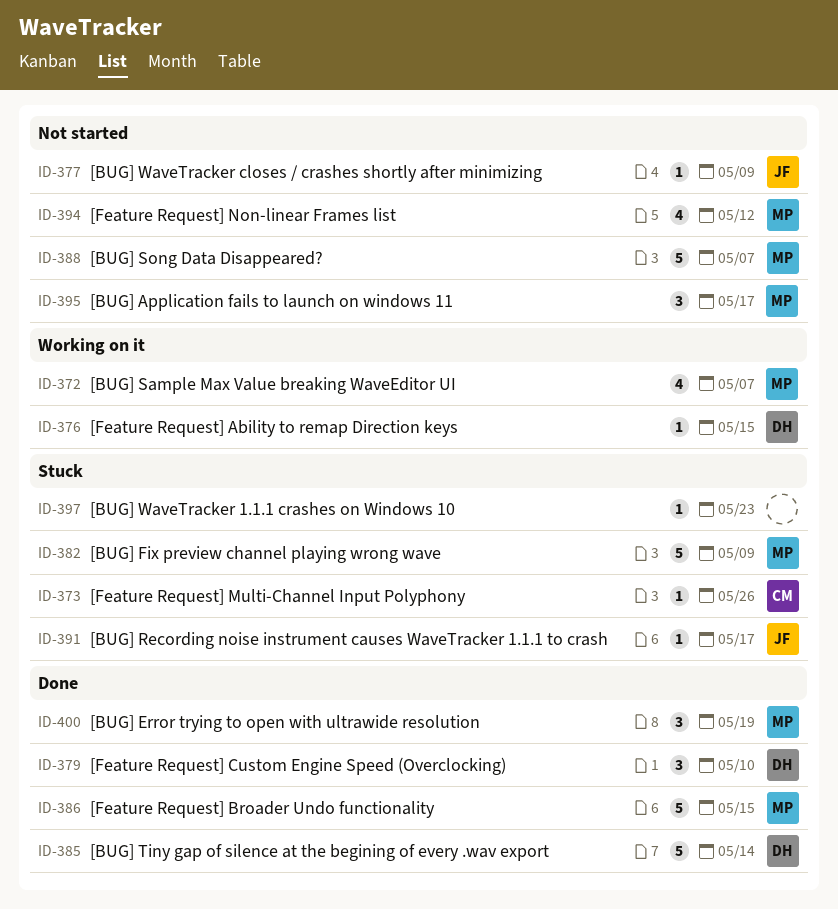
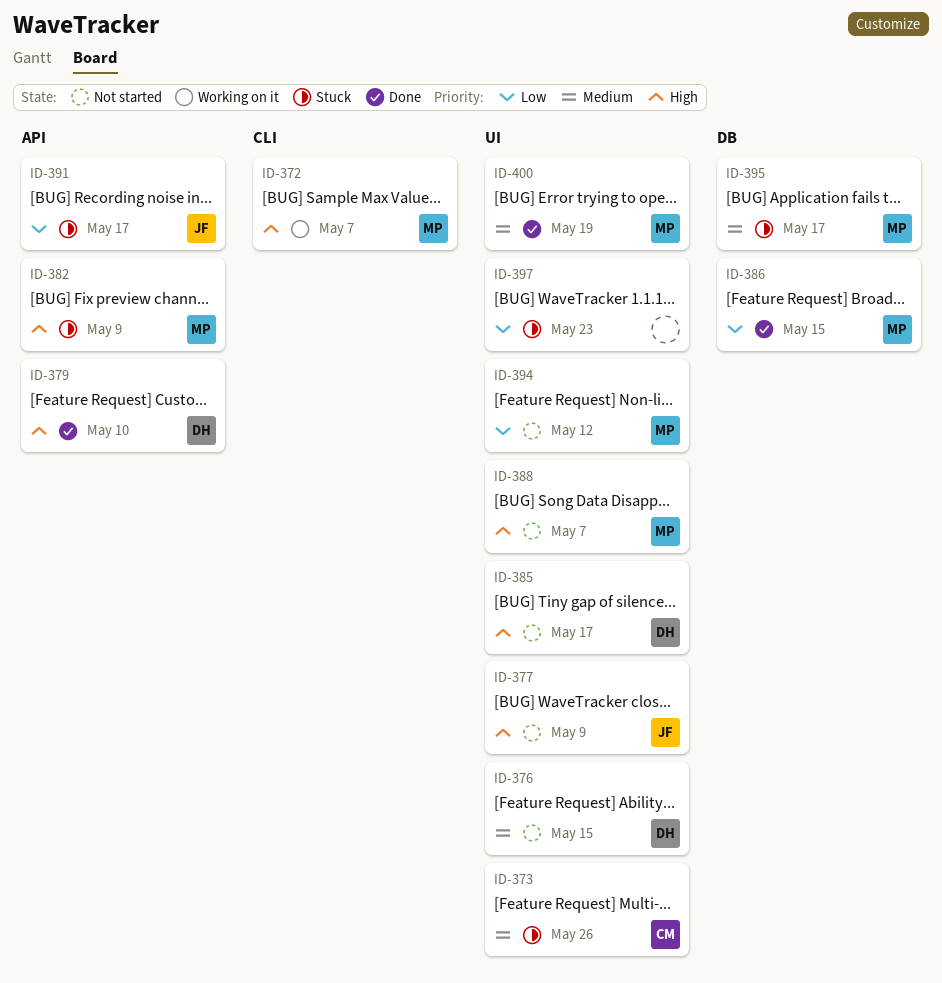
ID-376, status: Working on it -> Not started
ID-385, status: Done -> Not started
ID-385, due: May 14 -> May 17
ID-395, status: Not started -> Stuck

